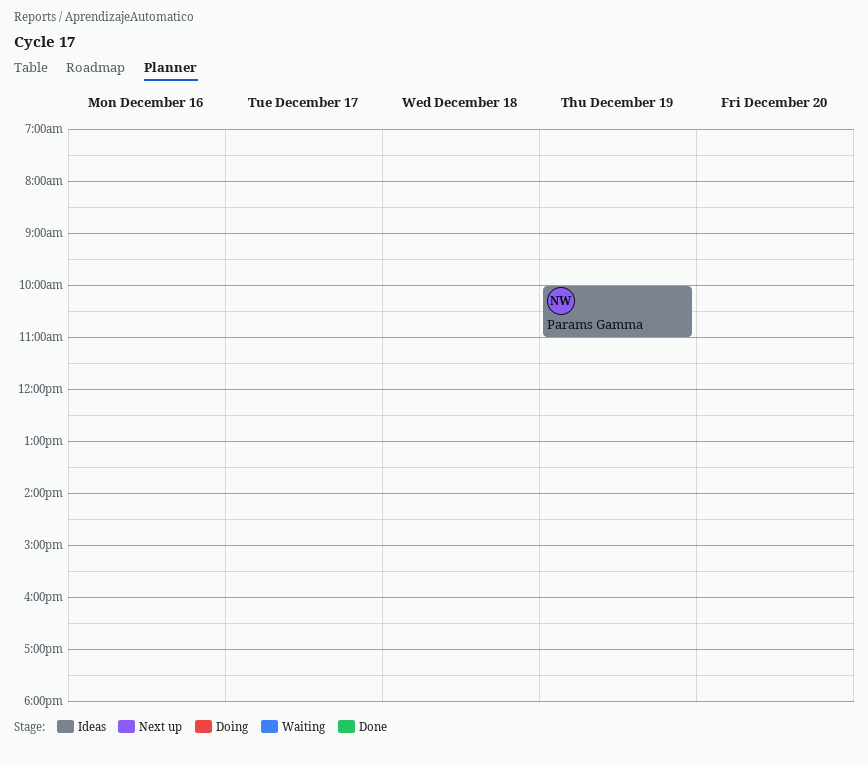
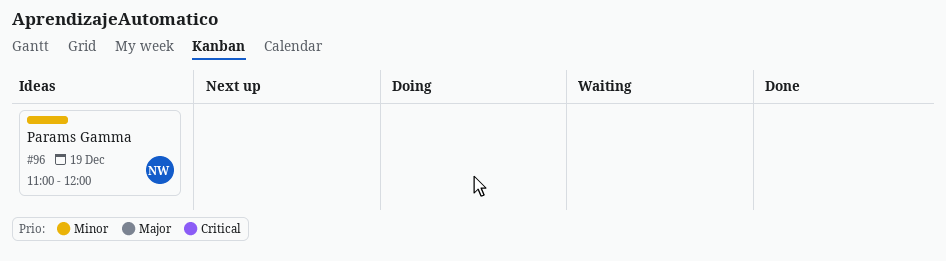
Params Gamma, begins: 10:00 -> 11:00
Params Gamma, ends: 11:00 -> 12:00

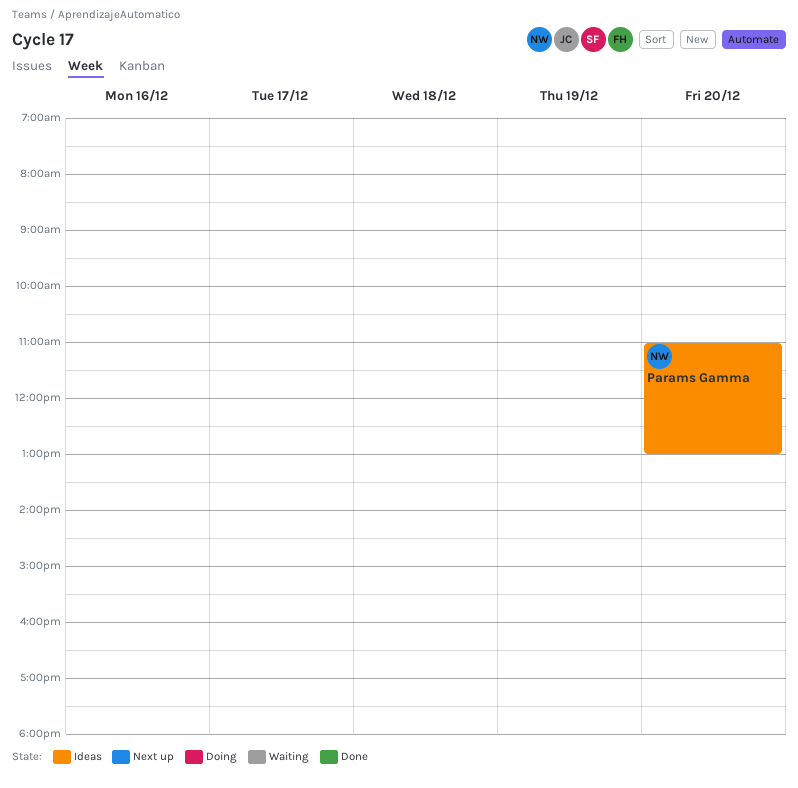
Params Gamma, day: Dec 19 -> Dec 20
Params Gamma, ends: 12:00 -> 13:00

